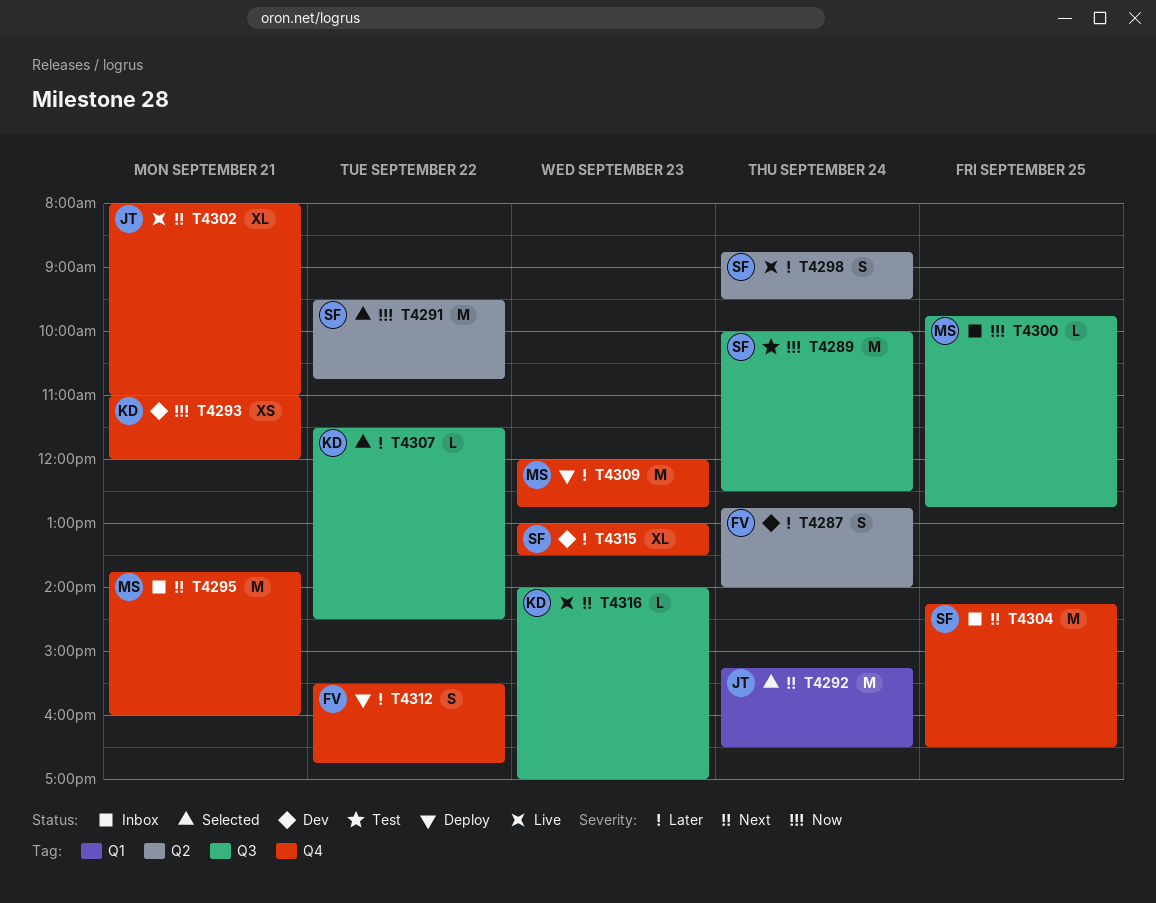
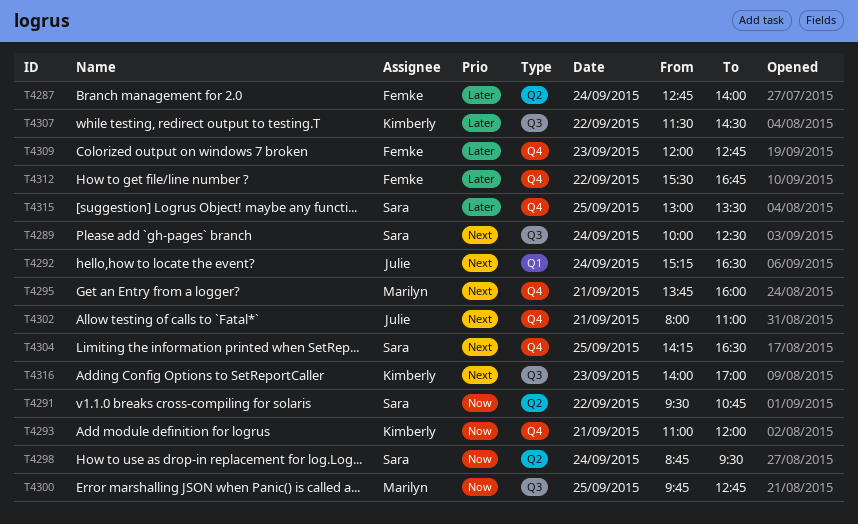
T4289, priority: Now -> Next
T4298, priority: Later -> Now
T4309, owner: Marilyn -> Femke
T4315, day: Sep 23 -> Sep 25

